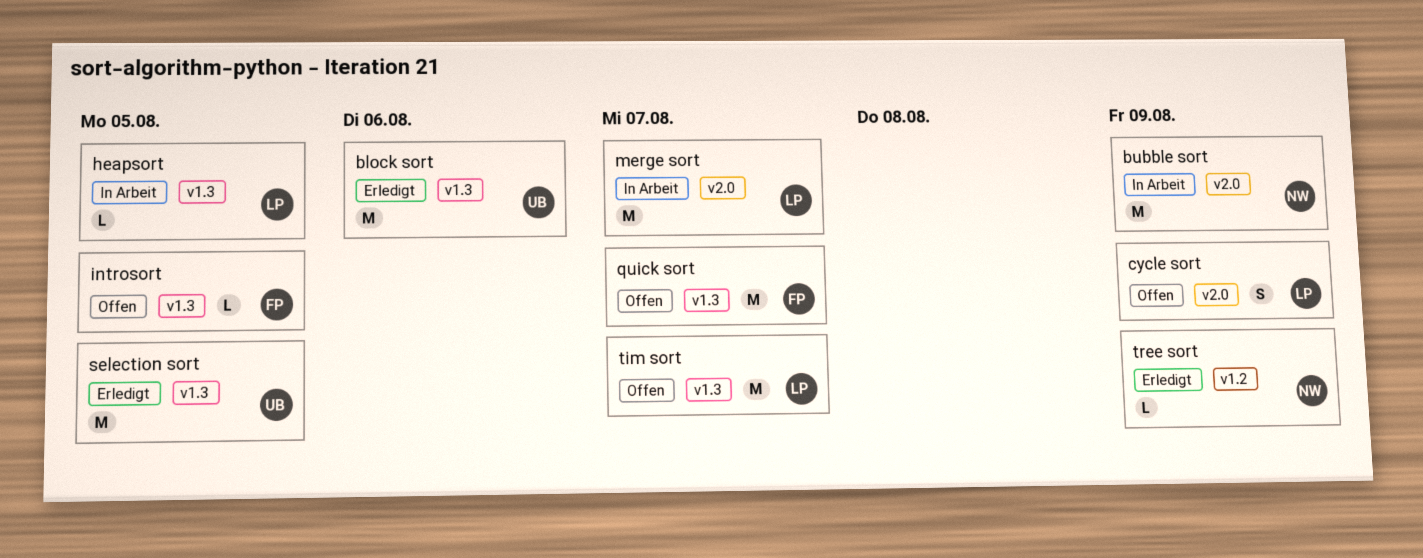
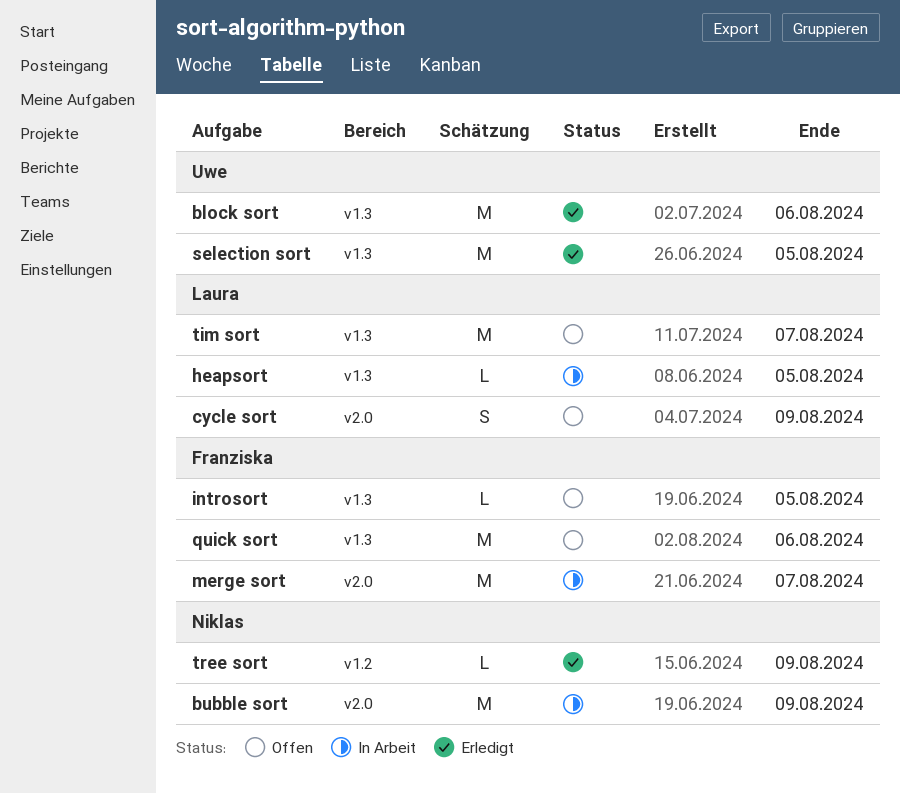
merge sort, owner: Laura -> Franziska
quick sort, due: Aug 7 -> Aug 6

